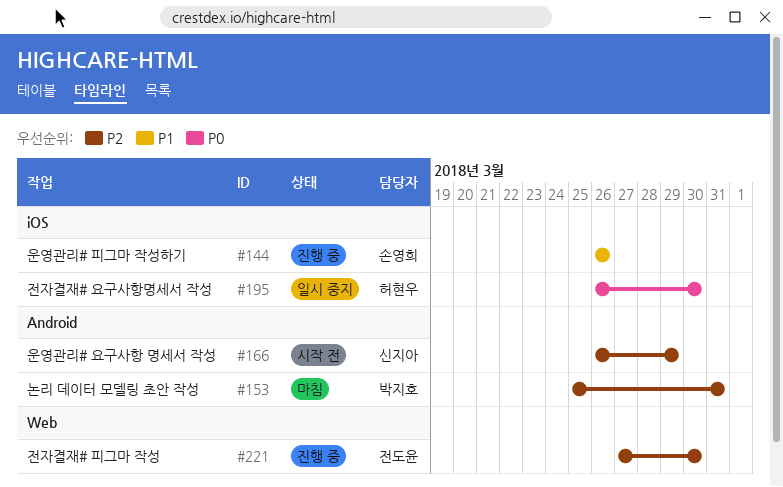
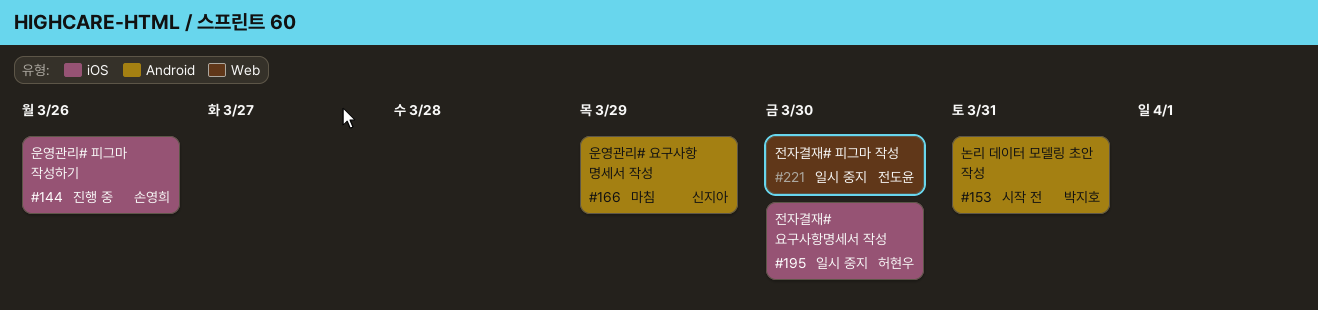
#153, status: 마침 -> 시작 전
#166, status: 시작 전 -> 마침
#221, status: 진행 중 -> 일시 중지

